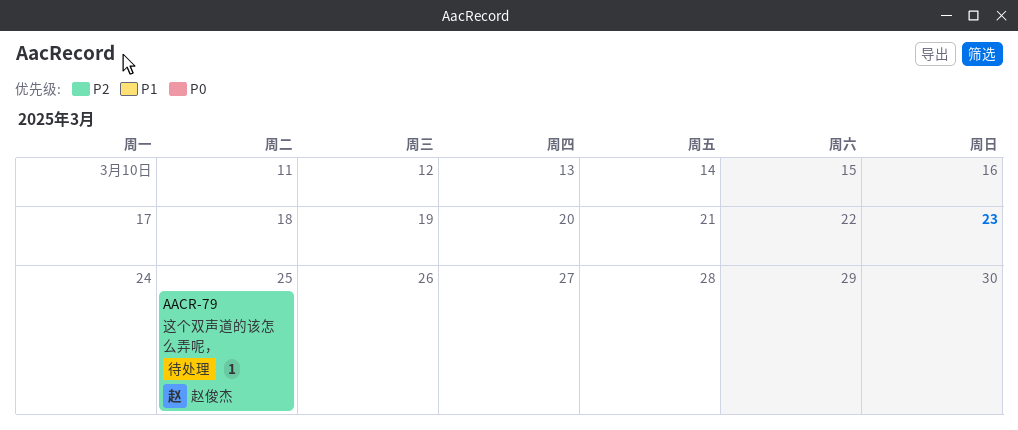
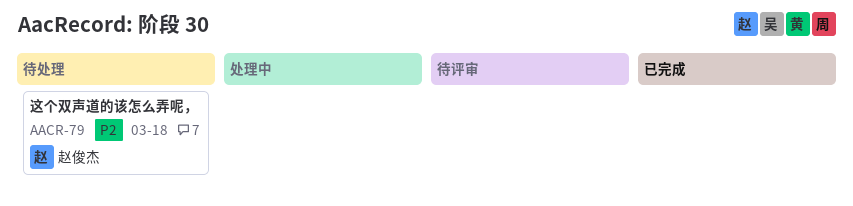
AACR-79, due: Mar 25 -> Mar 18

